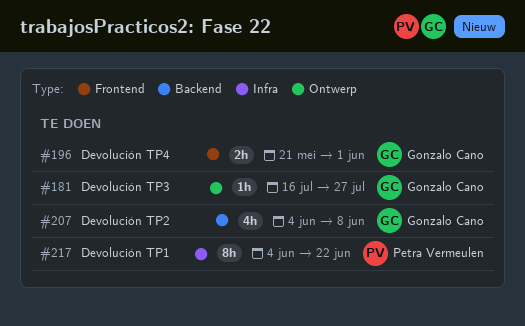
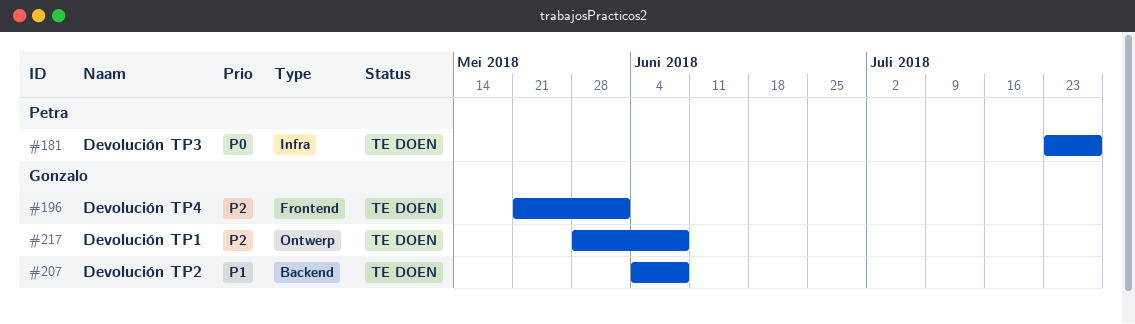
#181, owner: Gonzalo Cano -> Petra Vermeulen
#181, label: Ontwerp -> Infra
#181, start: Jul 16 -> Jul 23
#217, owner: Petra Vermeulen -> Gonzalo Cano
#217, label: Infra -> Ontwerp
#217, start: Jun 4 -> May 28
#217, due: Jun 22 -> Jun 8

